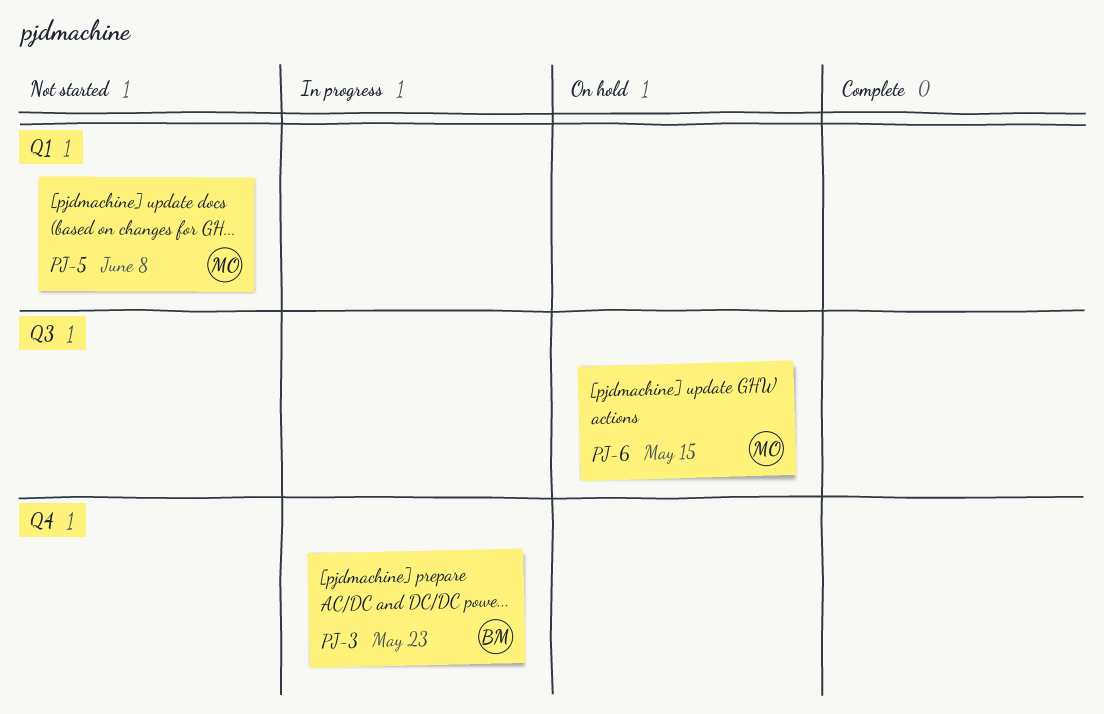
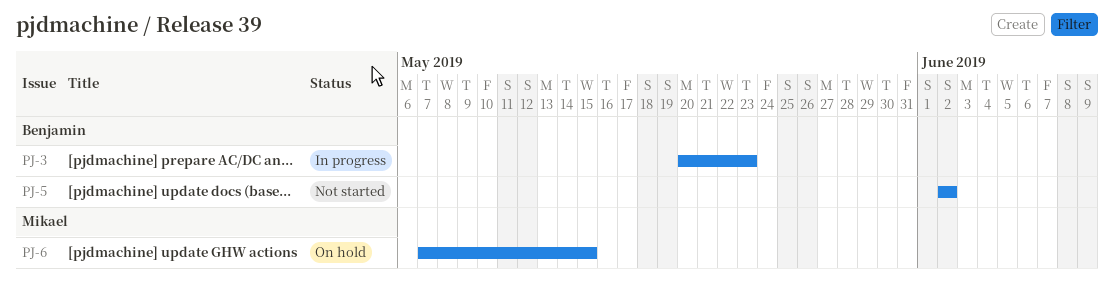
PJ-5, owner: Mikael -> Benjamin
PJ-5, due: Jun 8 -> Jun 2

